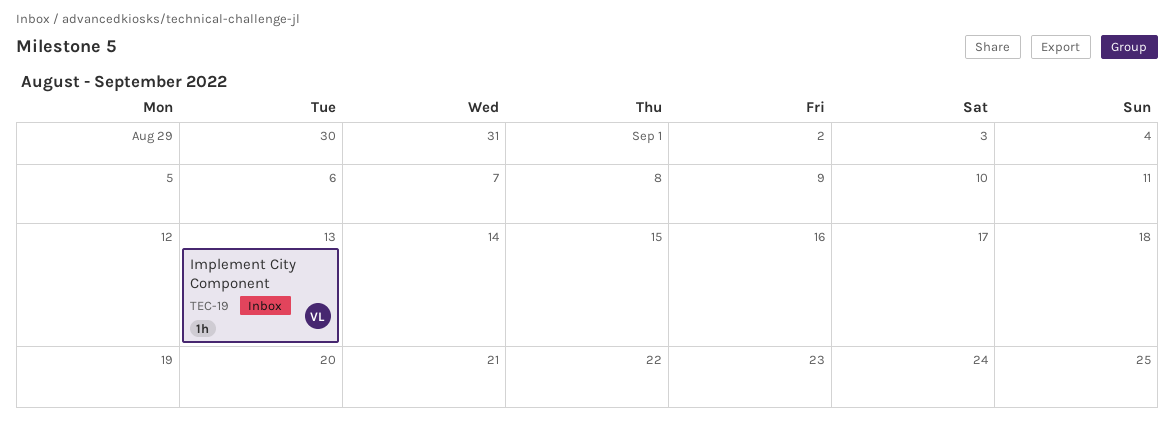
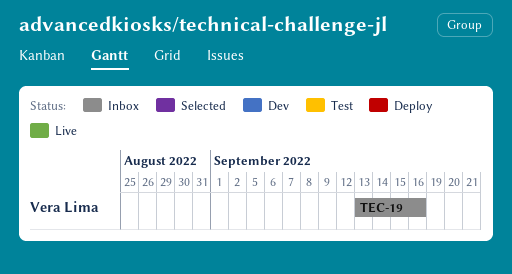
TEC-19, due: Sep 13 -> Sep 16

